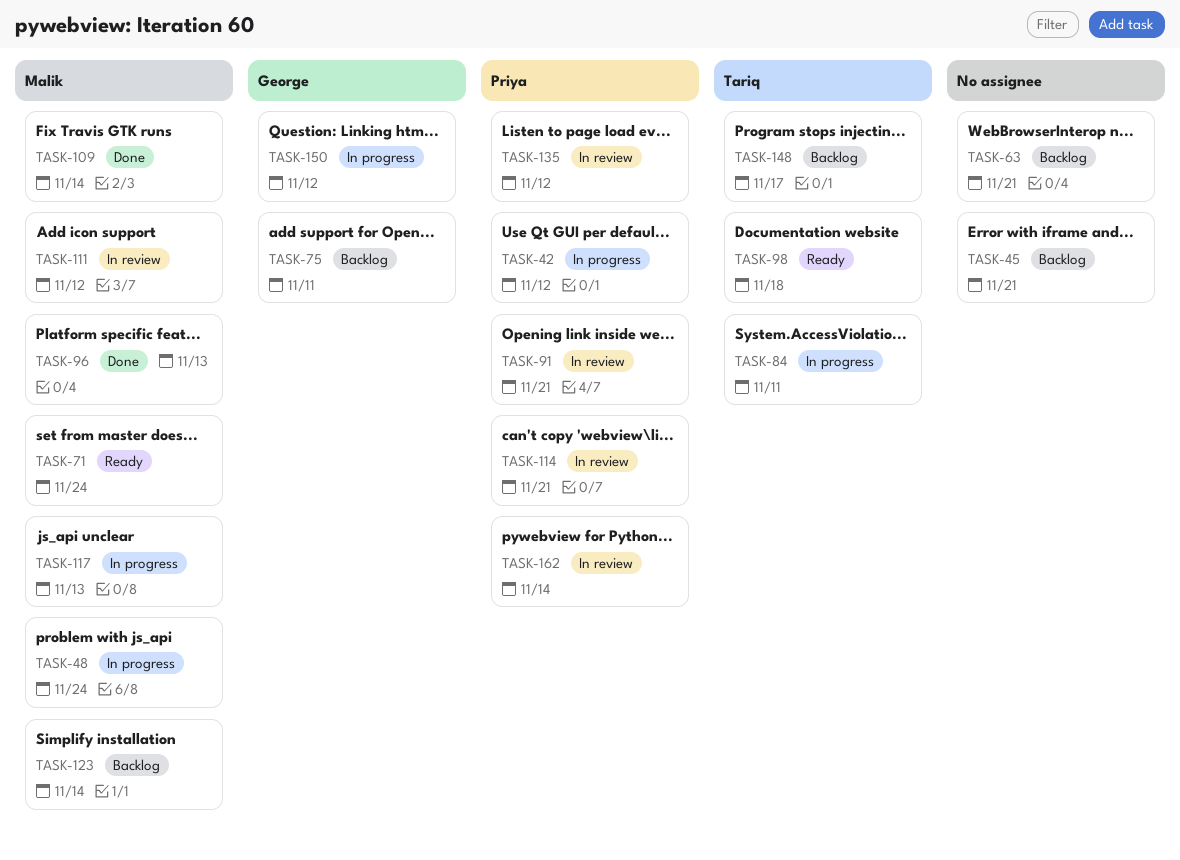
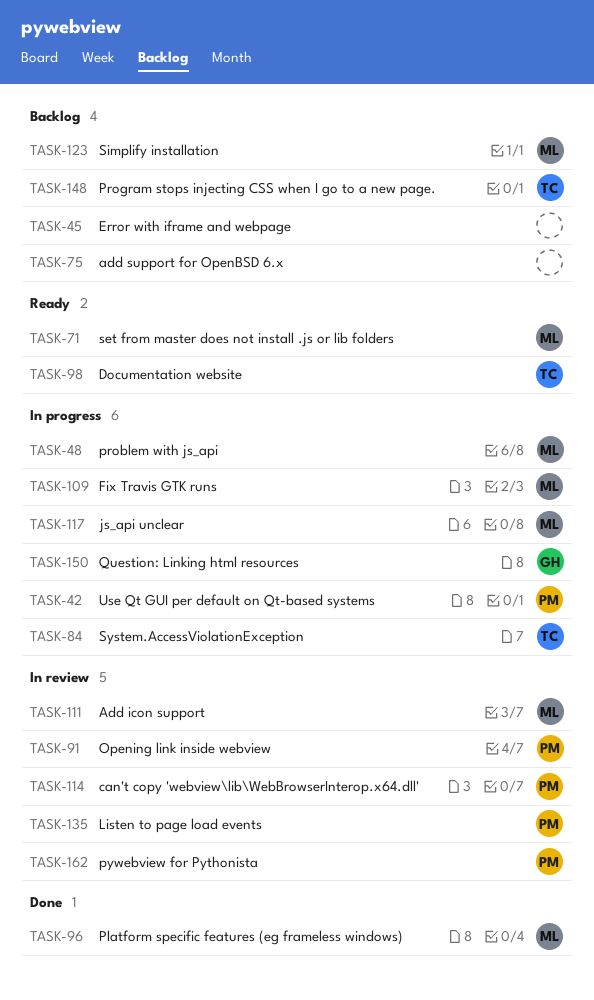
TASK-63: present -> none
TASK-75, owner: George -> none
TASK-109, status: Done -> In progress

